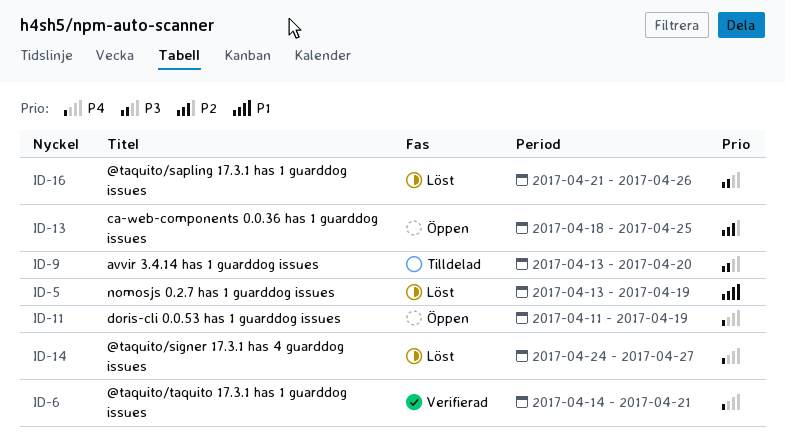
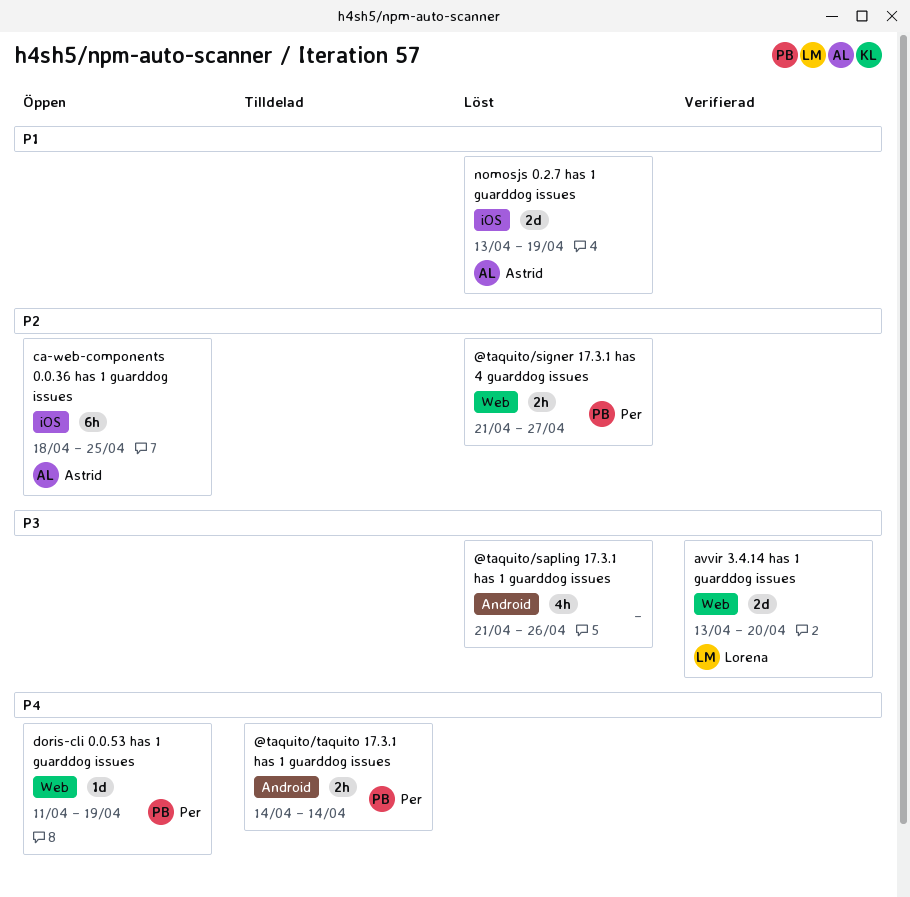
@taquito/signer 17.3.1 has 4 guarddog issues, priority: P4 -> P2
@taquito/signer 17.3.1 has 4 guarddog issues, start: Apr 24 -> Apr 21
@taquito/taquito 17.3.1 has 1 guarddog issues, status: Verifierad -> Tilldelad
@taquito/taquito 17.3.1 has 1 guarddog issues, due: Apr 21 -> Apr 14
avvir 3.4.14 has 1 guarddog issues, status: Tilldelad -> Verifierad

